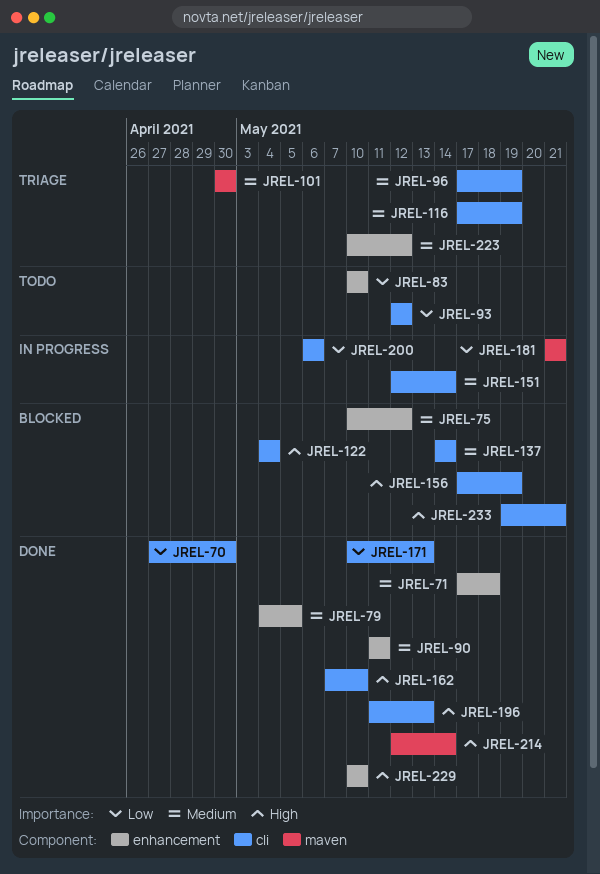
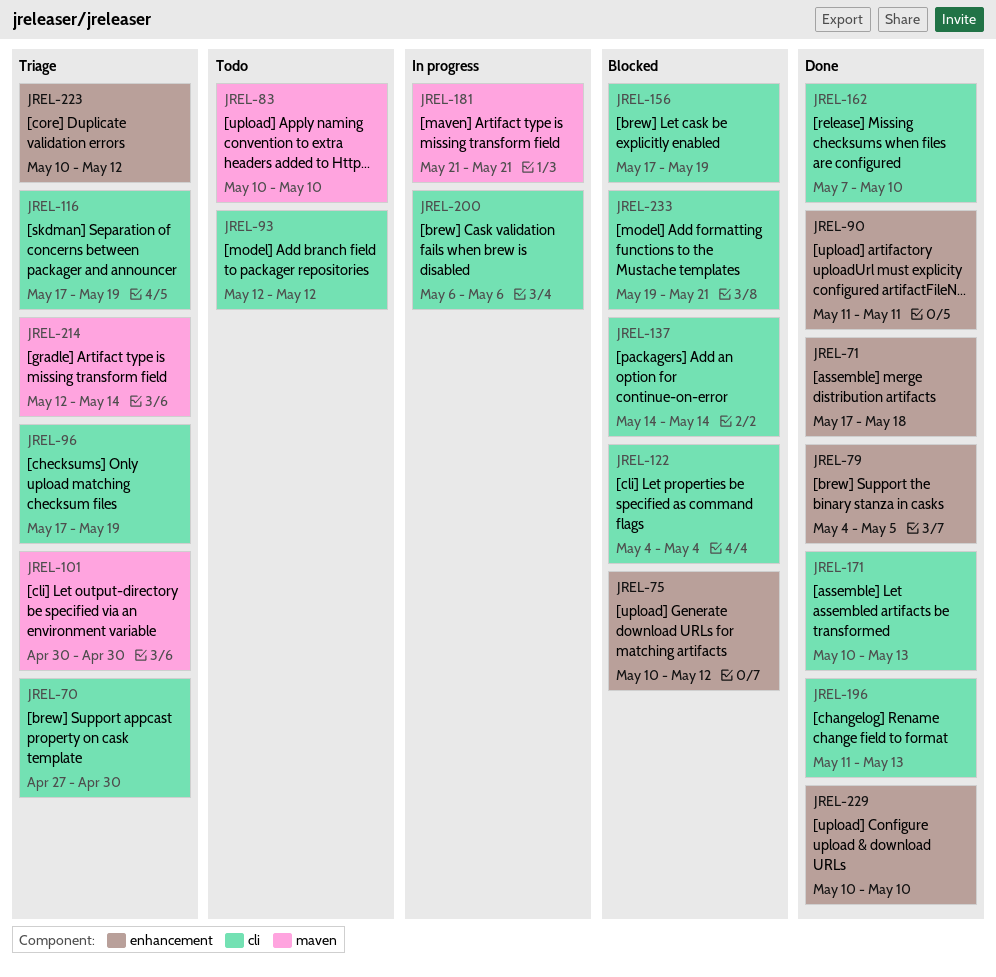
JREL-70, status: Done -> Triage
JREL-83, label: enhancement -> maven
JREL-151: present -> none
JREL-214, status: Done -> Triage

